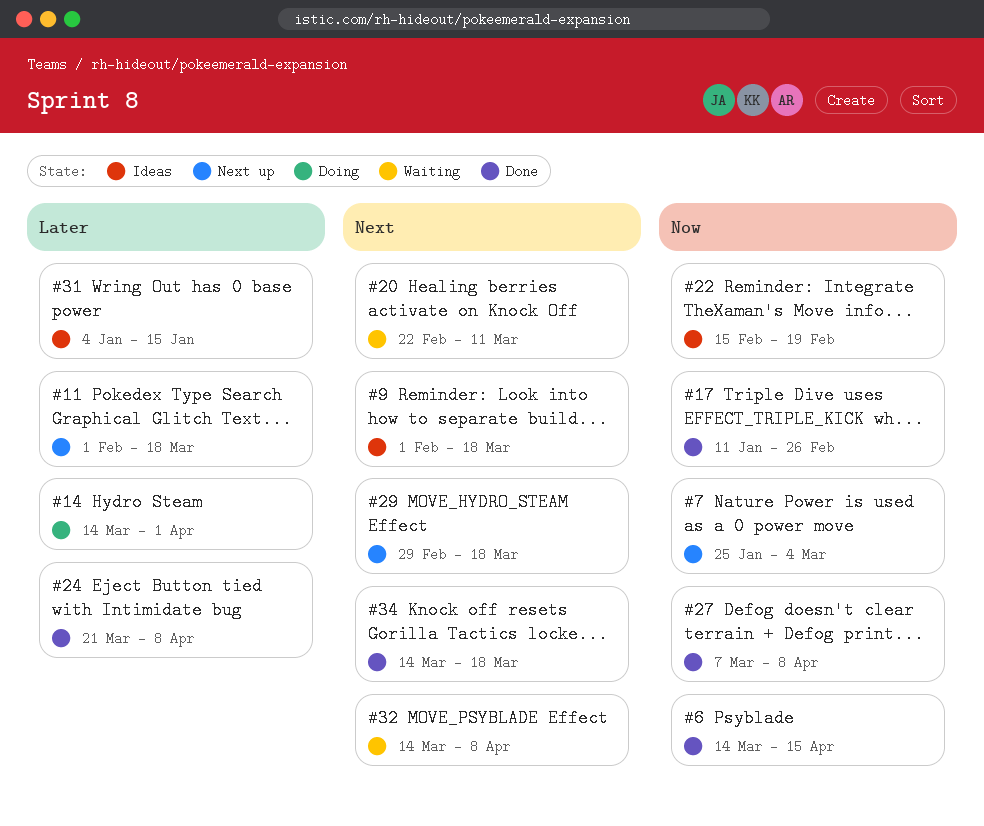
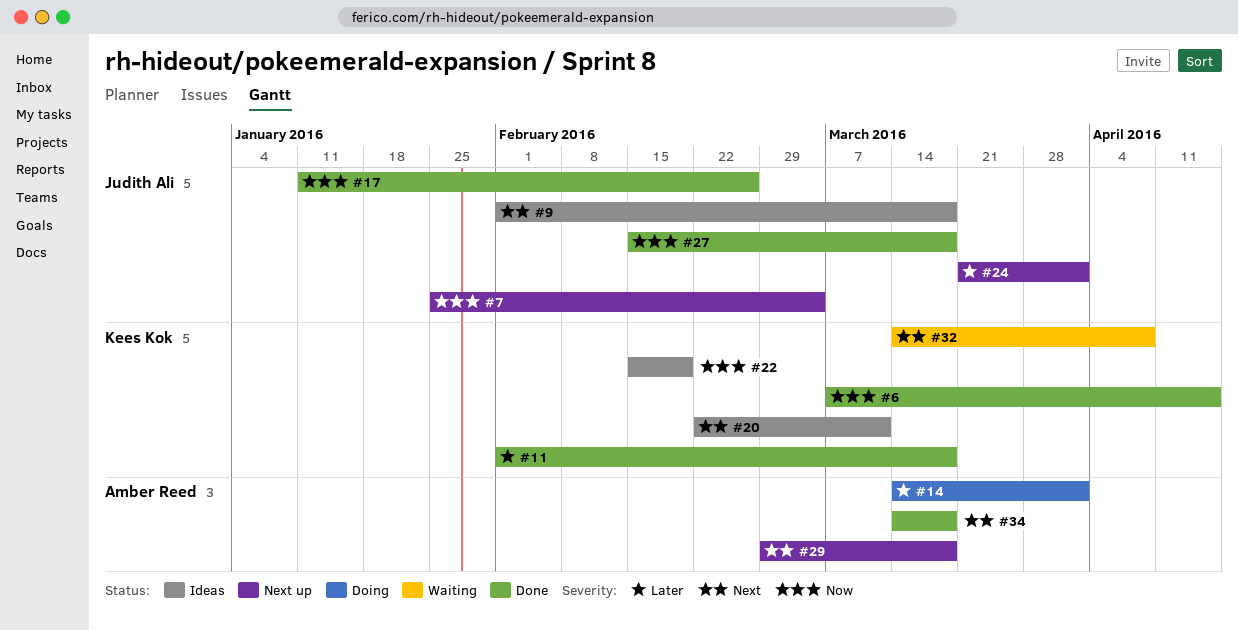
#6, start: Mar 14 -> Mar 7
#11, status: Next up -> Done
#20, status: Waiting -> Ideas
#24, status: Done -> Next up
#24, due: Apr 8 -> Apr 1
#27, start: Mar 7 -> Feb 15
#27, due: Apr 8 -> Mar 18
#31: present -> none

